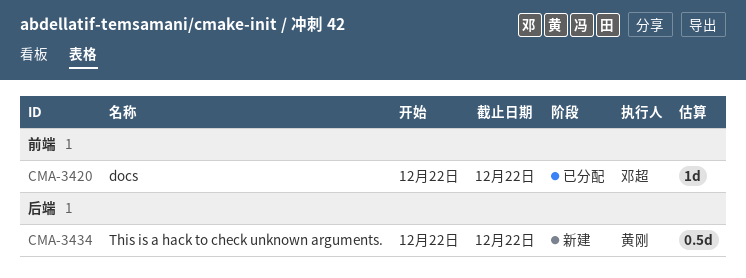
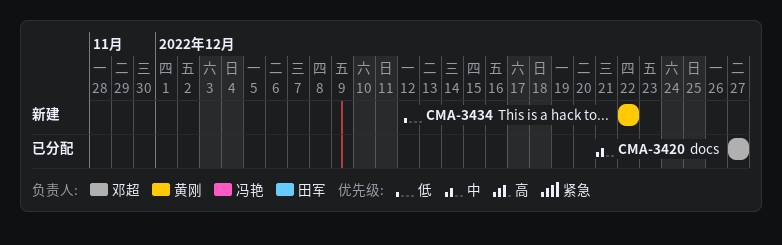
CMA-3420, start: Dec 22 -> Dec 27
CMA-3420, due: Dec 22 -> Dec 27

